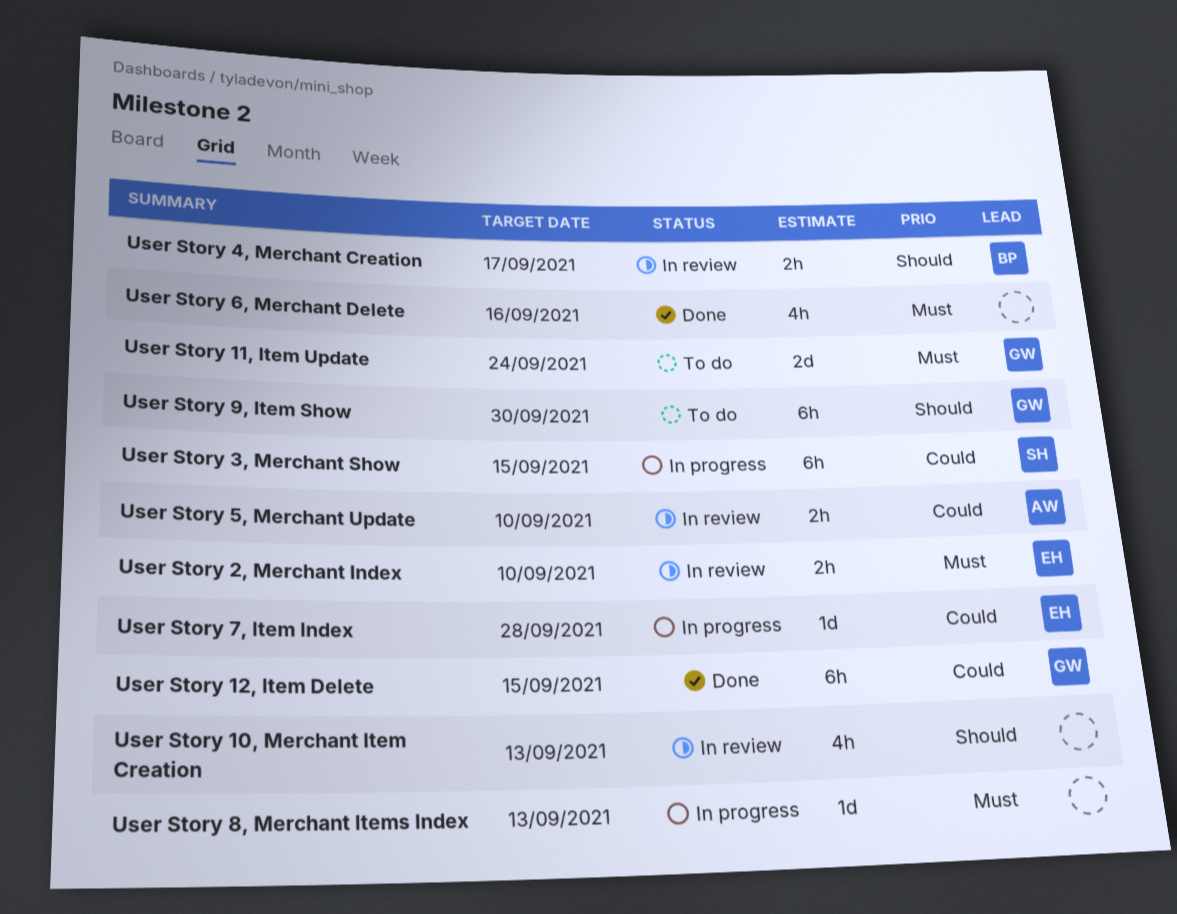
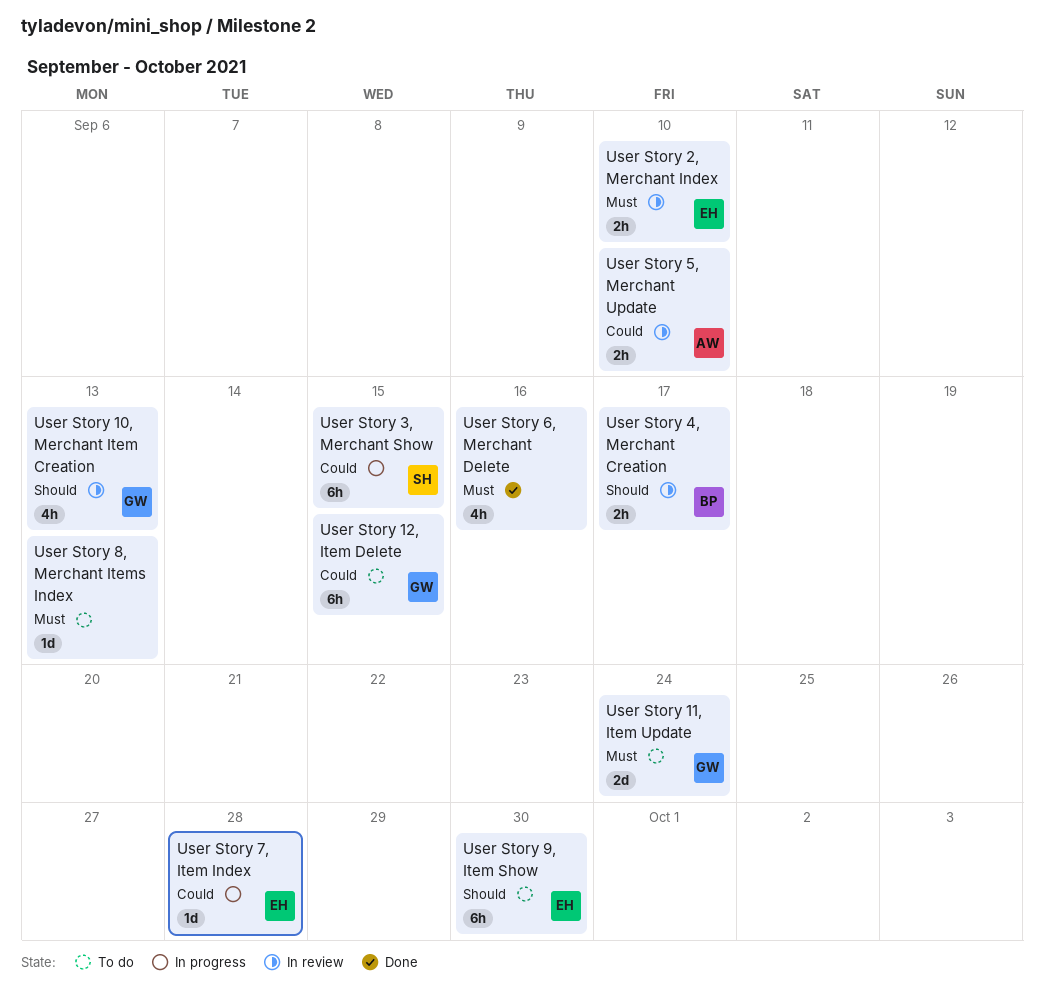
User Story 10, Merchant Item Creation, owner: none -> GW
User Story 12, Item Delete, status: Done -> To do
User Story 8, Merchant Items Index, status: In progress -> To do
User Story 9, Item Show, owner: GW -> EH

